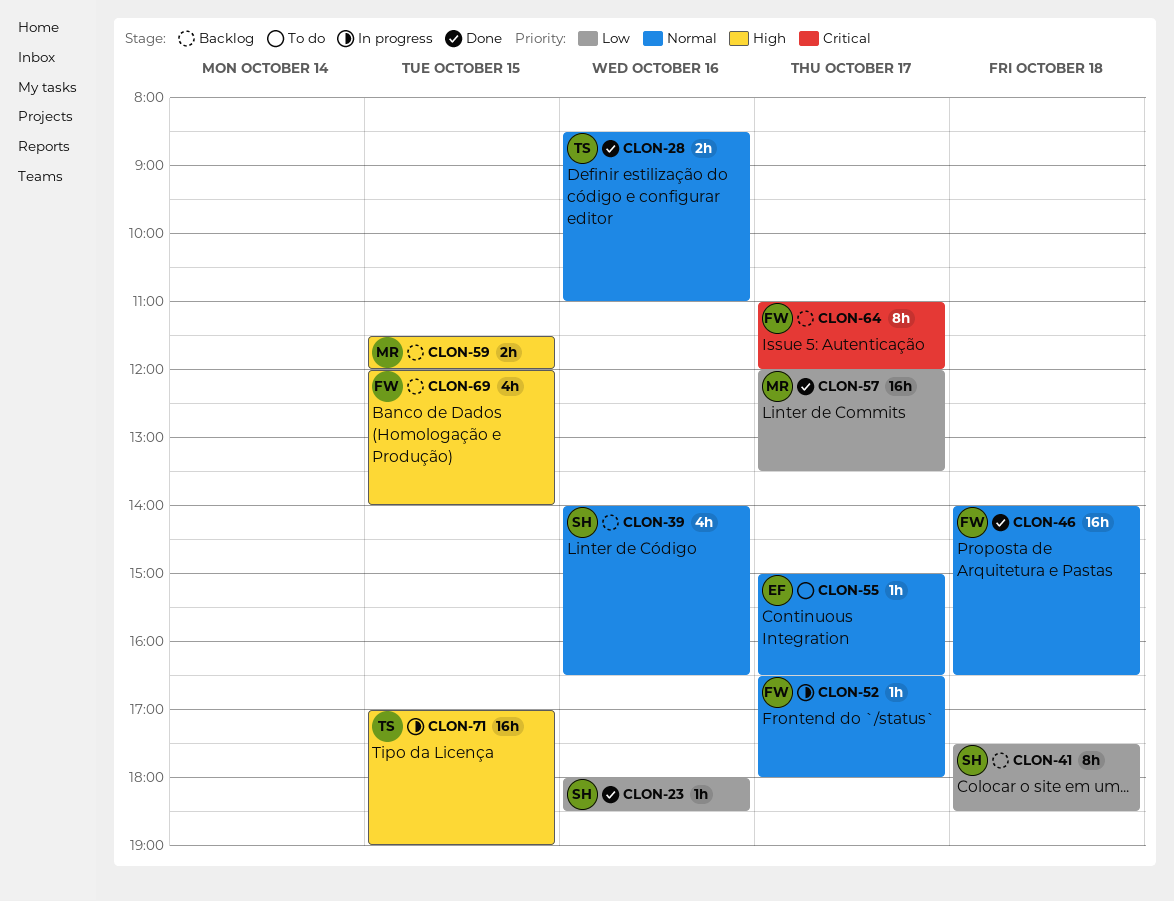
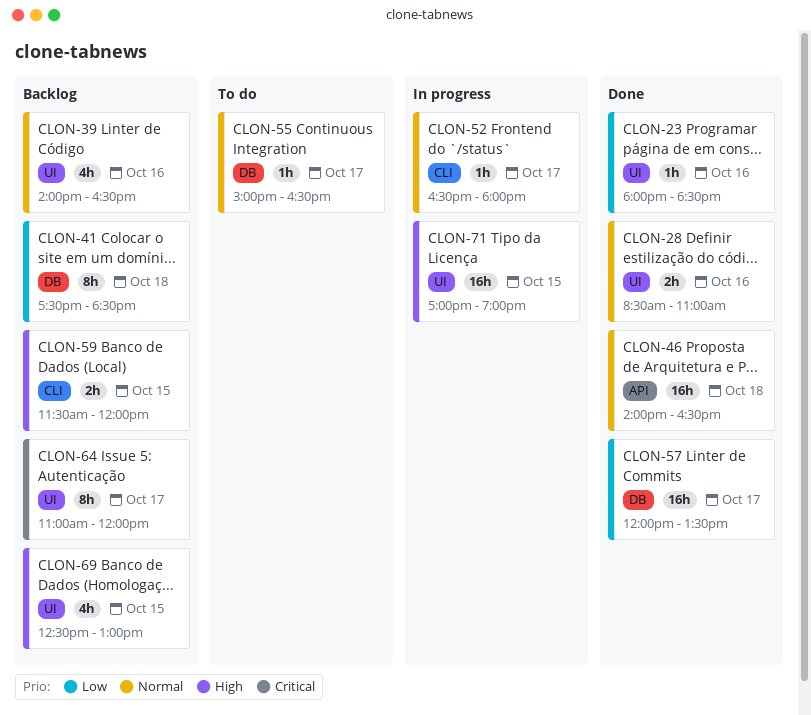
CLON-69, begins: 12:00 -> 12:30
CLON-69, ends: 14:00 -> 13:00

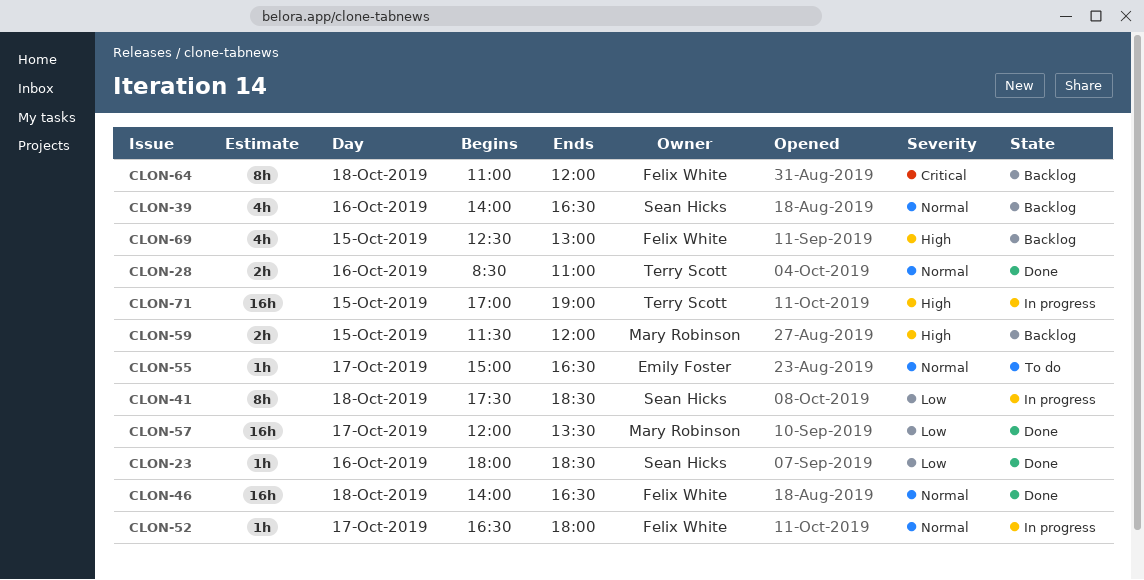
CLON-41, status: Backlog -> In progress
CLON-64, day: Oct 17 -> Oct 18

